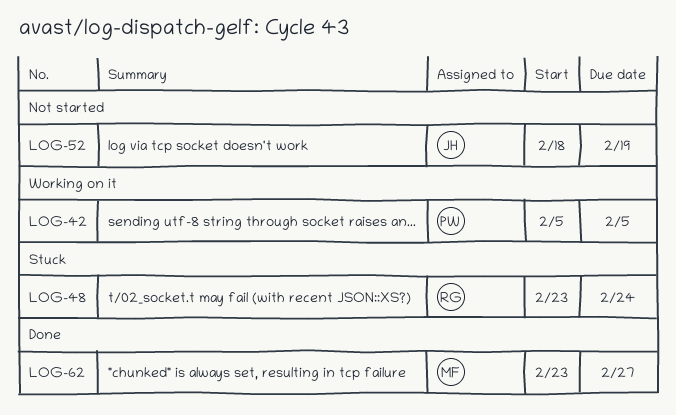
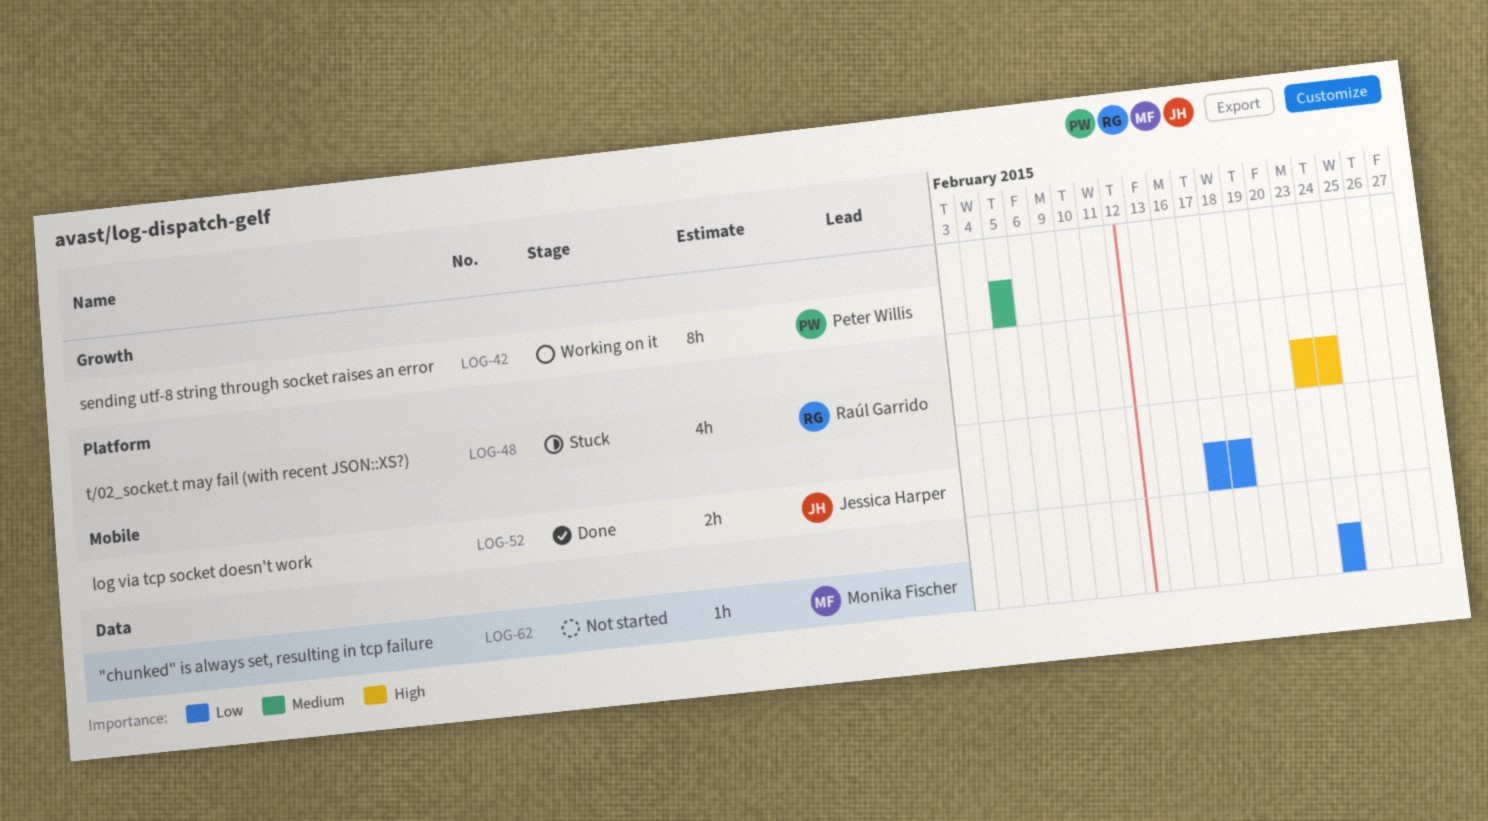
LOG-52, status: Not started -> Done
LOG-52, start: Feb 18 -> Feb 17
LOG-52, due: Feb 19 -> Feb 18
LOG-62, status: Done -> Not started
LOG-62, start: Feb 23 -> Feb 24
LOG-62, due: Feb 27 -> Feb 24

